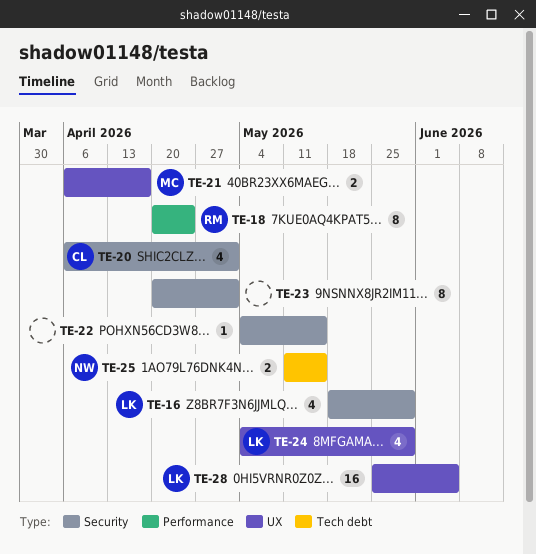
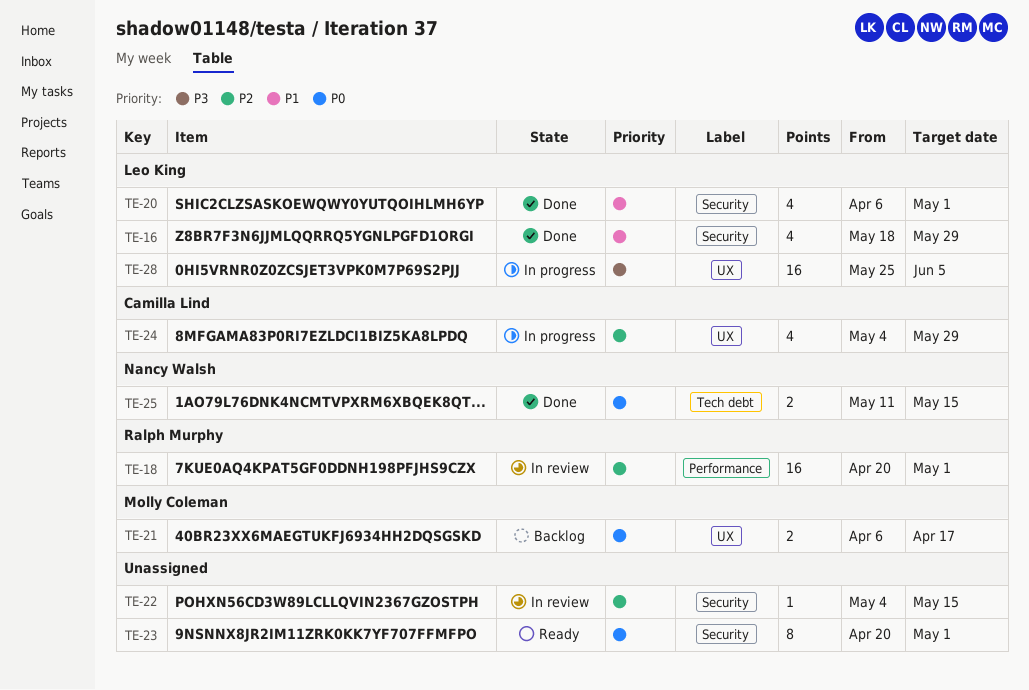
TE-18, estimate: 8 -> 16
TE-18, due: Apr 24 -> May 1
TE-20, owner: Camilla Lind -> Leo King
TE-24, owner: Leo King -> Camilla Lind

